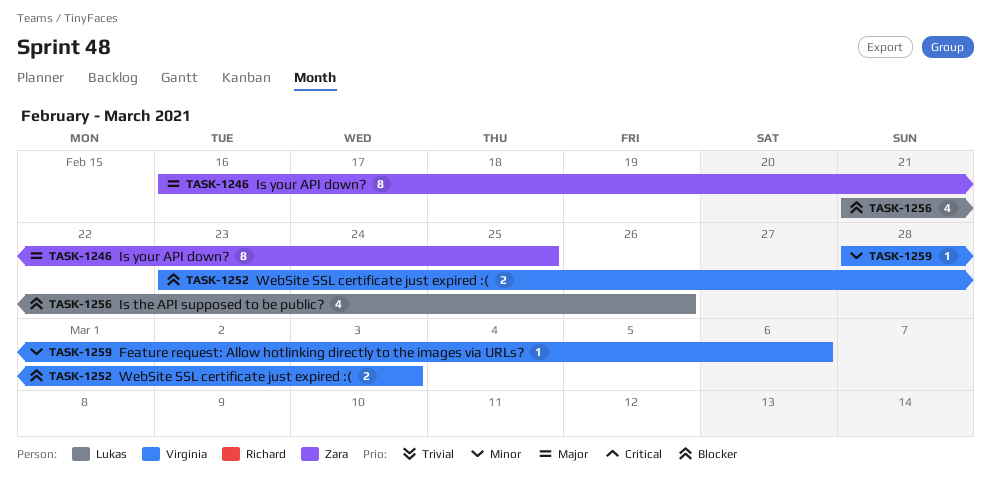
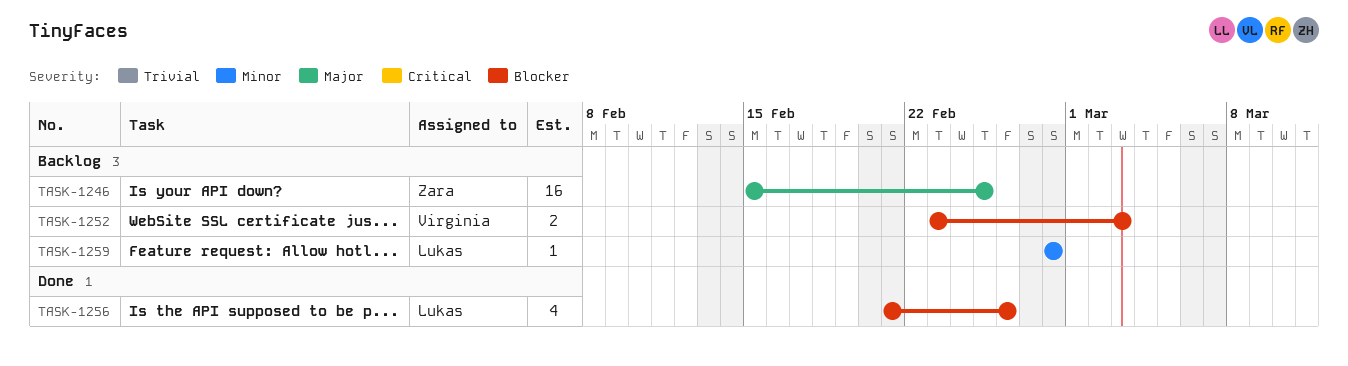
TASK-1246, estimate: 8 -> 16
TASK-1246, start: Feb 16 -> Feb 15
TASK-1259, owner: Virginia -> Lukas
TASK-1259, due: Mar 6 -> Feb 28

